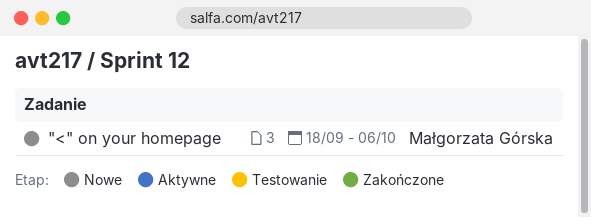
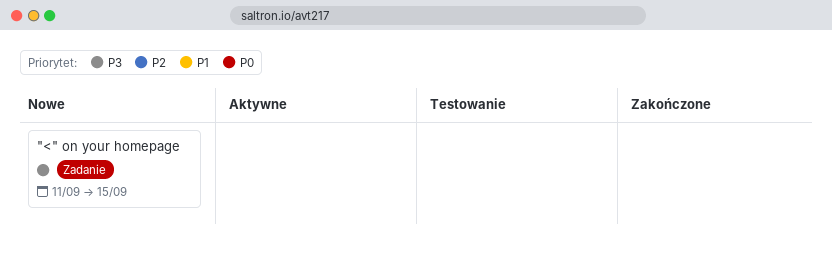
"<" on your homepage, start: Sep 18 -> Sep 11
"<" on your homepage, due: Oct 6 -> Sep 15

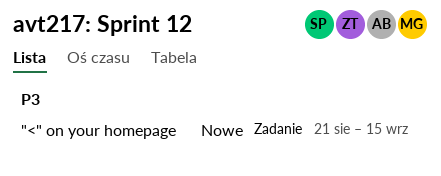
"<" on your homepage, start: Sep 11 -> Aug 21

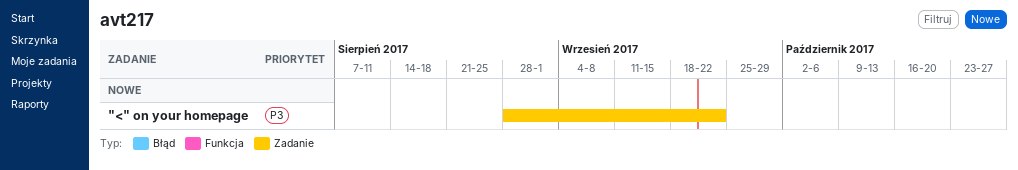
"<" on your homepage, start: Aug 21 -> Aug 28
"<" on your homepage, due: Sep 15 -> Sep 22

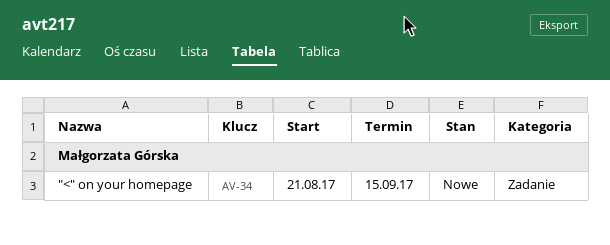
"<" on your homepage, start: Aug 28 -> Aug 21
"<" on your homepage, due: Sep 22 -> Sep 15

